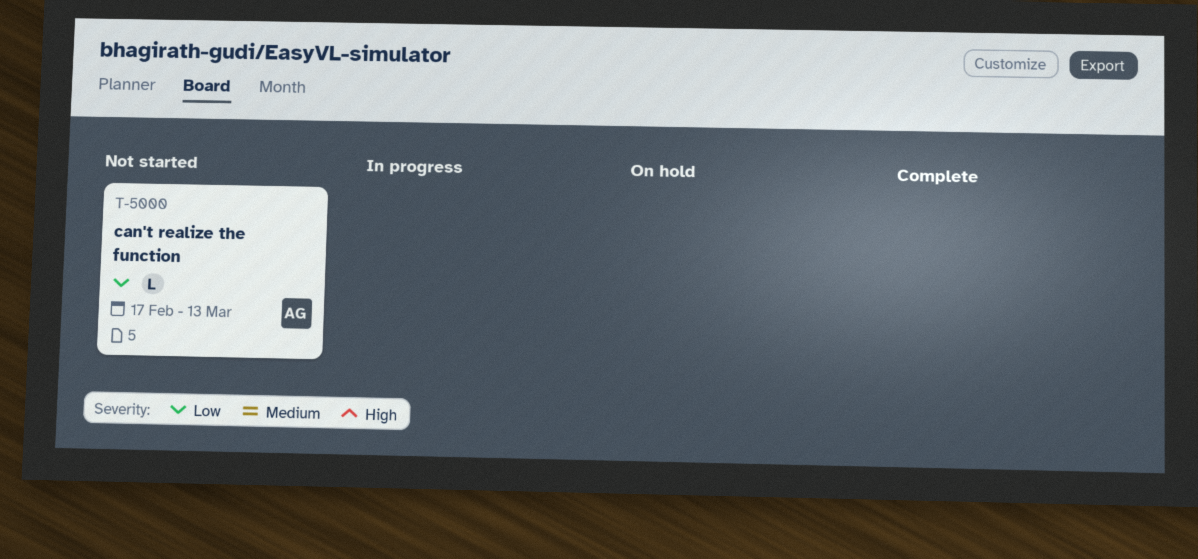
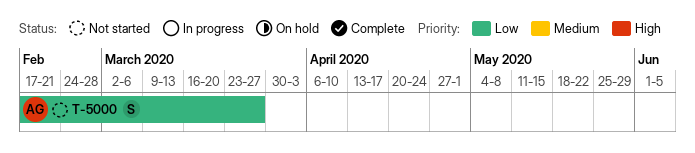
T-5000, estimate: L -> S
T-5000, due: Mar 13 -> Mar 27

